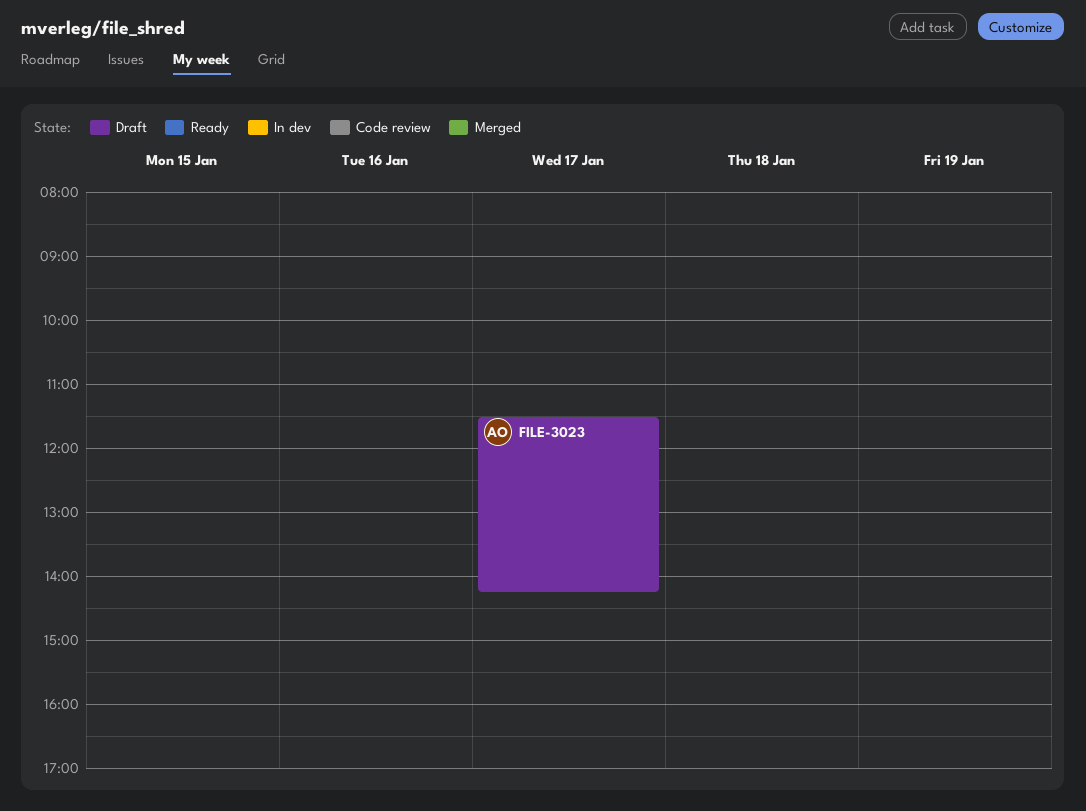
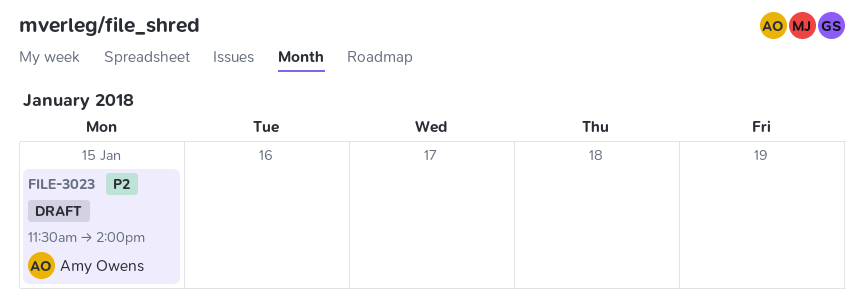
FILE-3023, day: Jan 17 -> Jan 15
FILE-3023, ends: 14:15 -> 14:00

